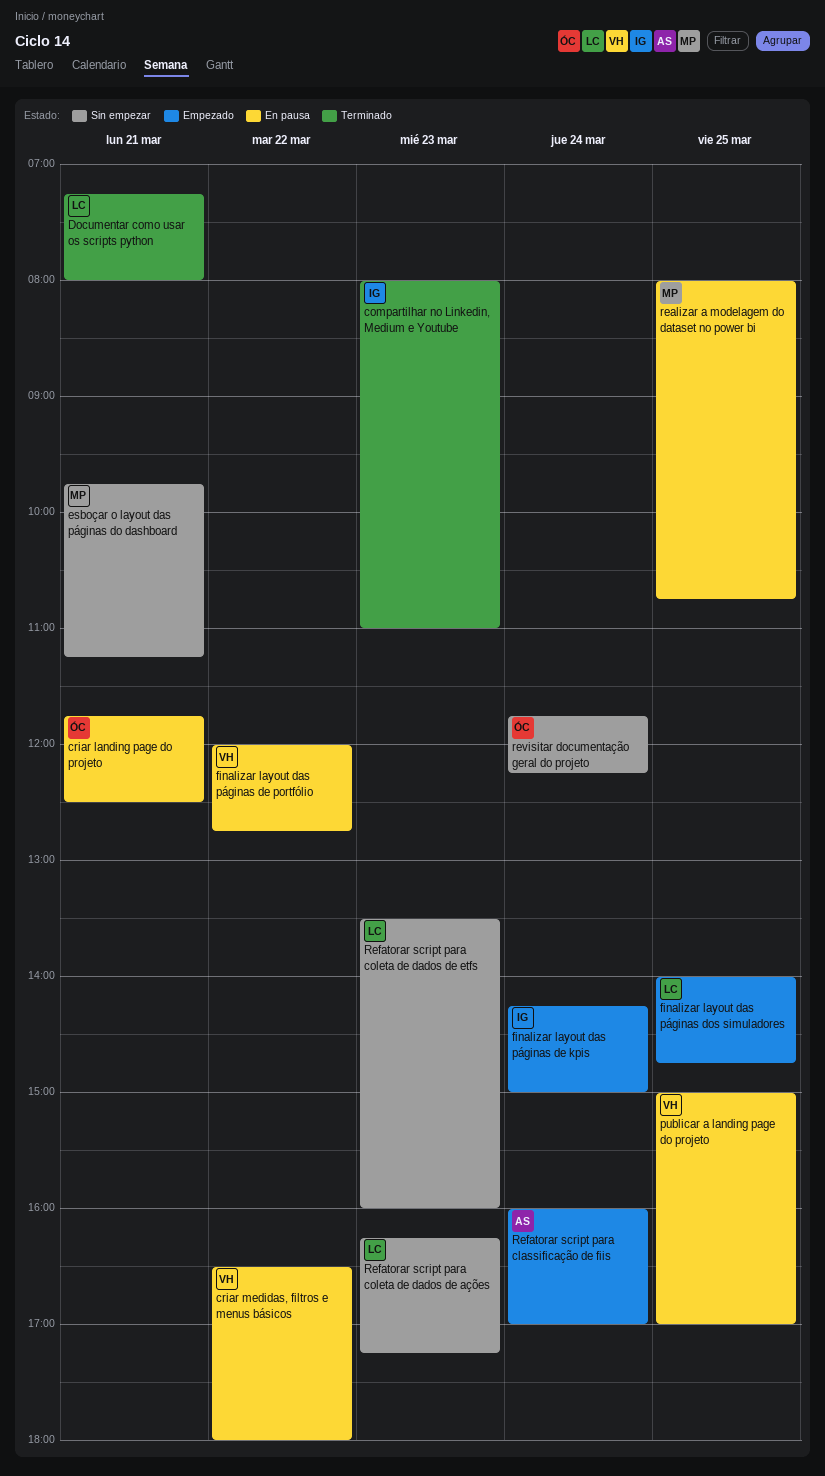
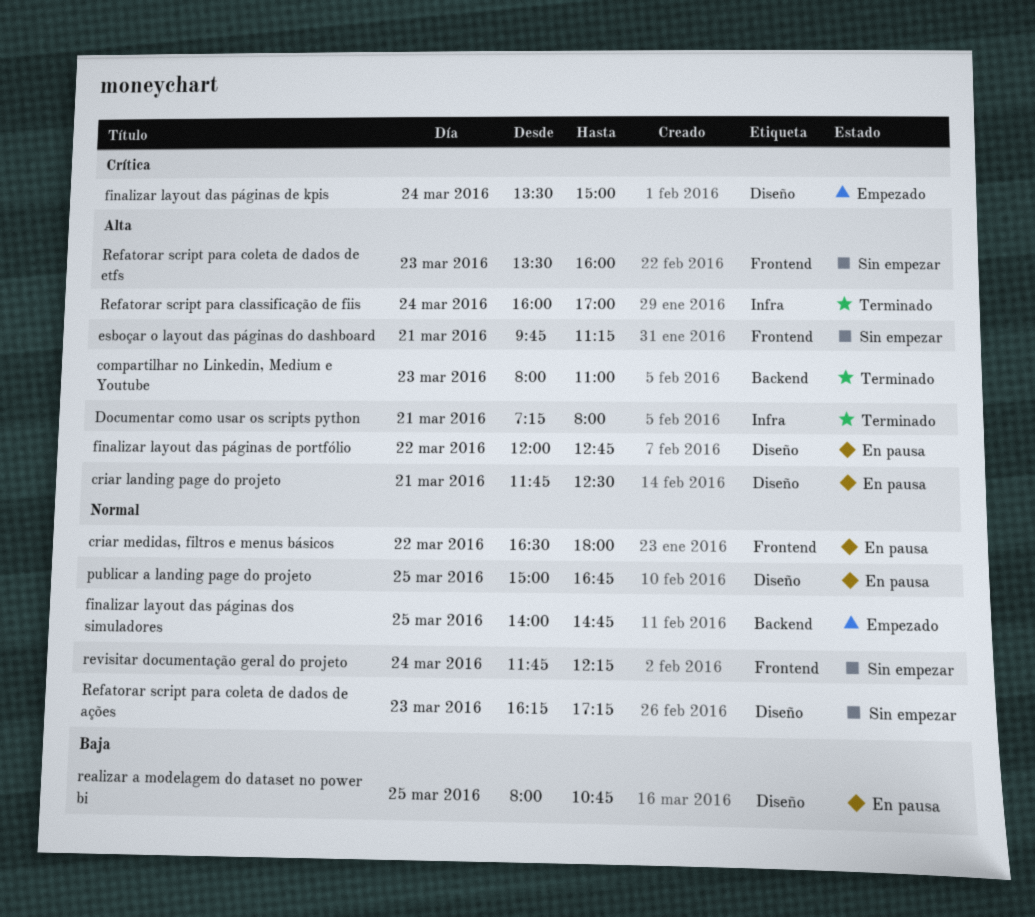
finalizar layout das páginas de kpis, begins: 14:15 -> 13:30
publicar a landing page do projeto, ends: 17:00 -> 16:45
Refatorar script para classificação de fiis, status: Empezado -> Terminado

